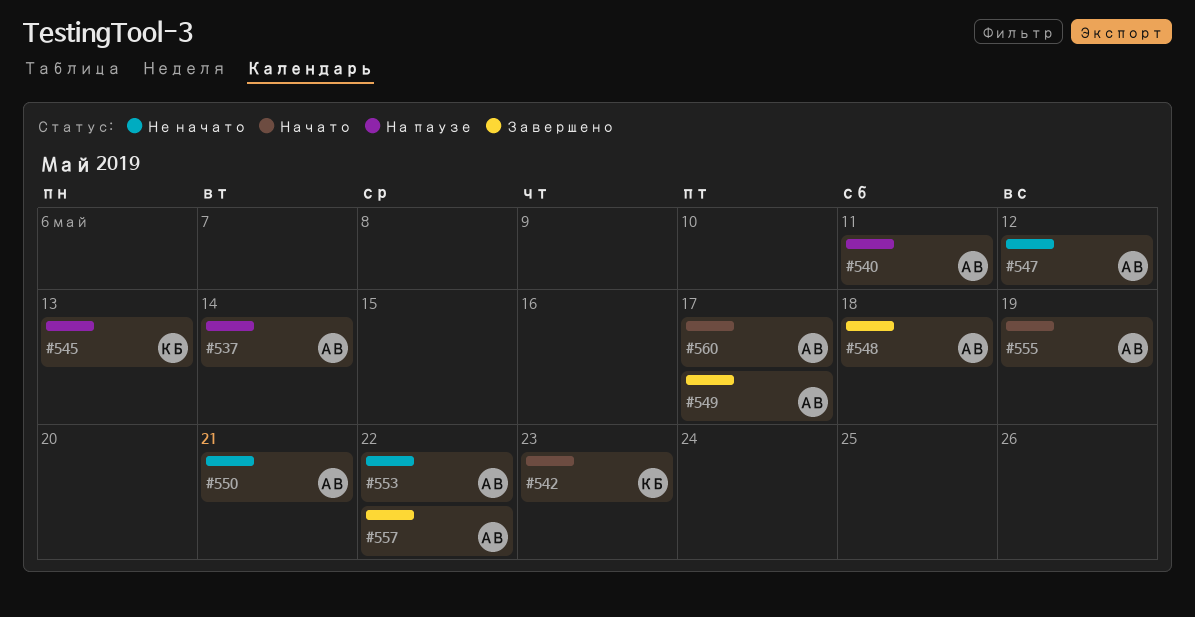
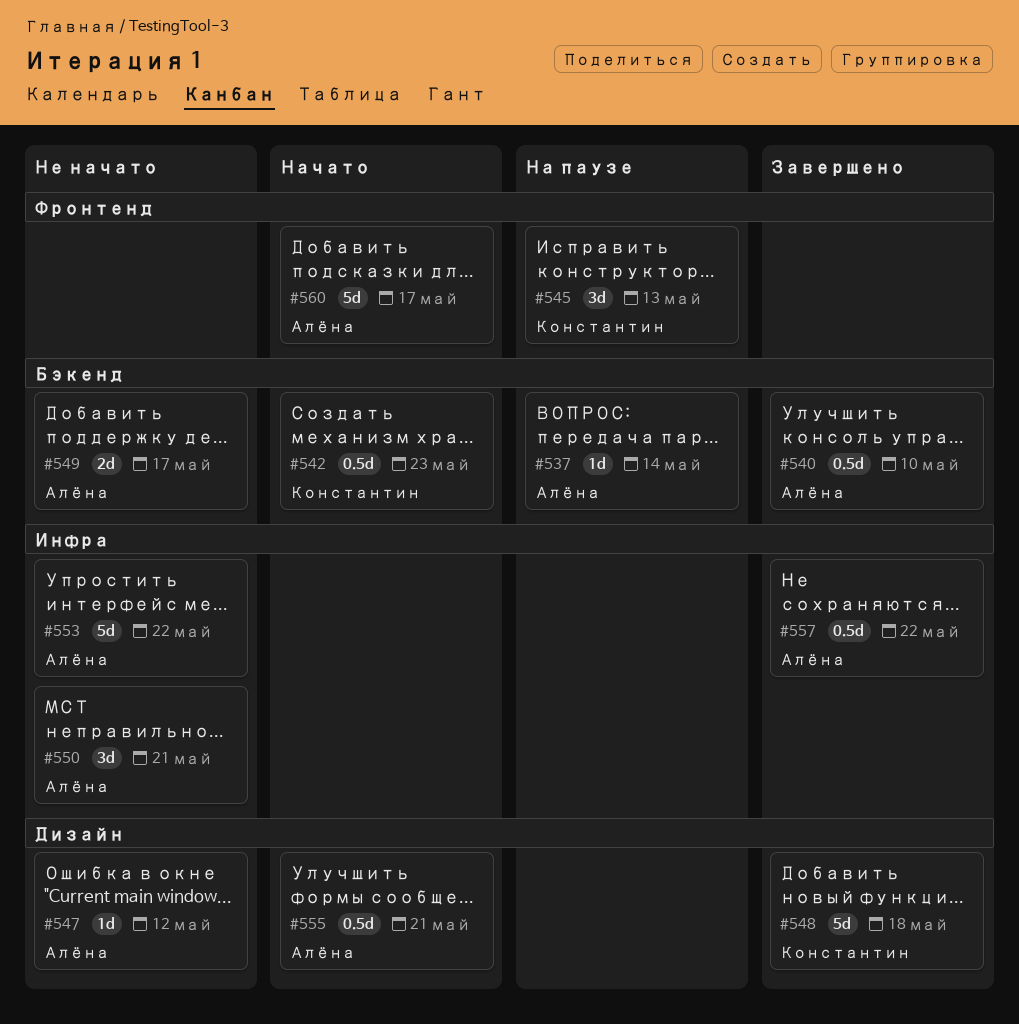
#540, status: На паузе -> Завершено
#540, due: May 11 -> May 10
#548, owner: Алёна -> Константин
#549, status: Завершено -> Не начато
#555, due: May 19 -> May 21

